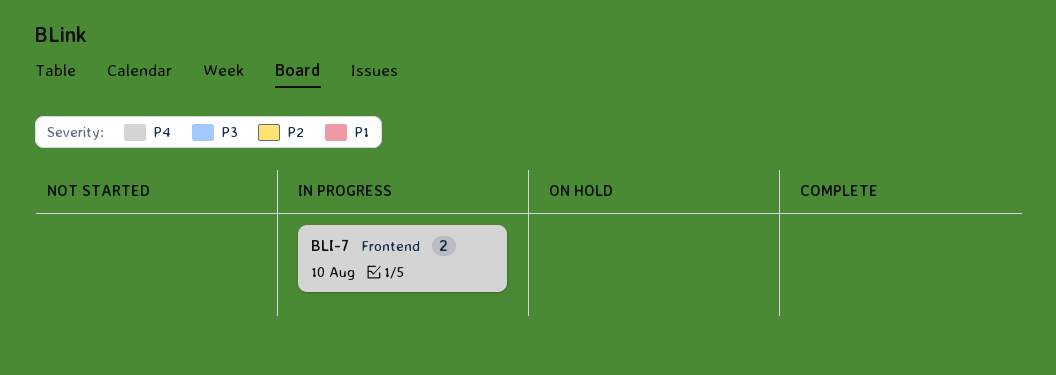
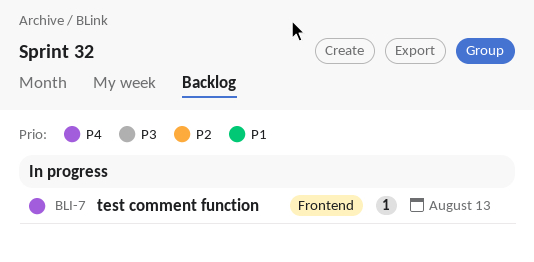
BLI-7, estimate: 2 -> 1
BLI-7, due: Aug 10 -> Aug 13

